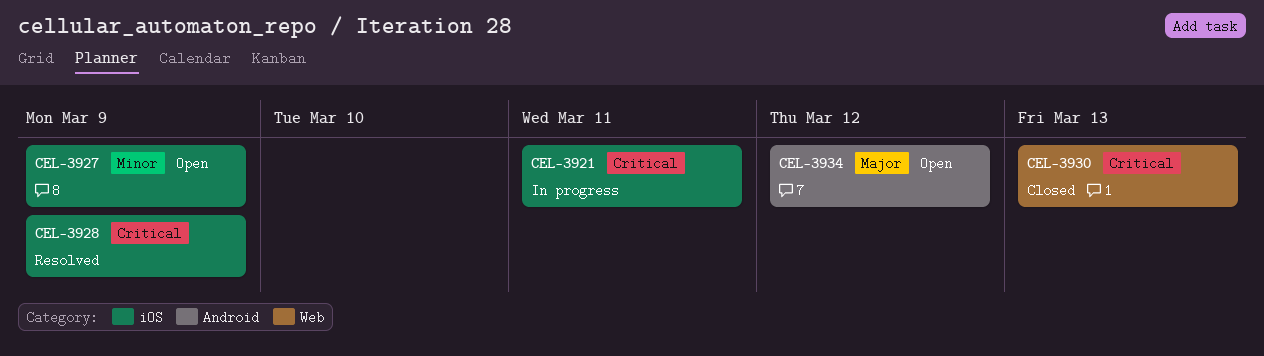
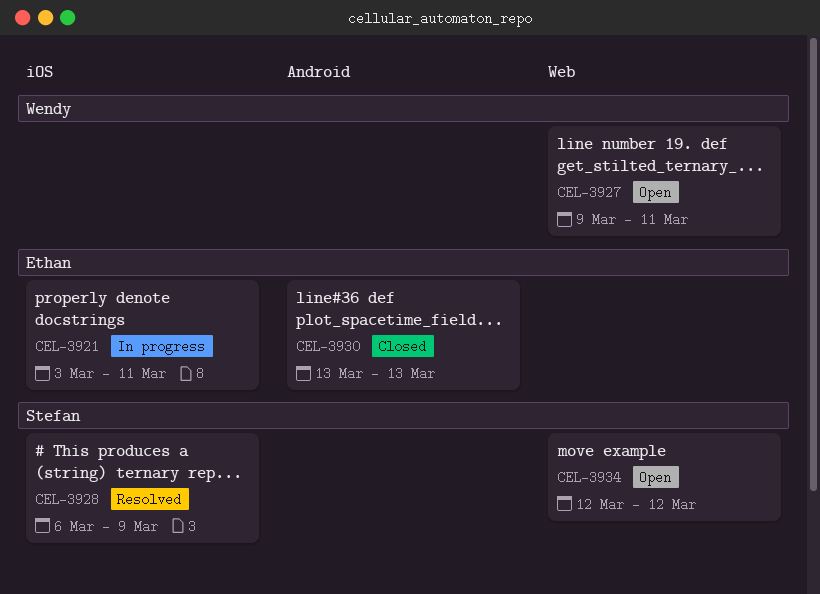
CEL-3927, label: iOS -> Web
CEL-3927, due: Mar 9 -> Mar 11
CEL-3930, label: Web -> Android
CEL-3934, label: Android -> Web

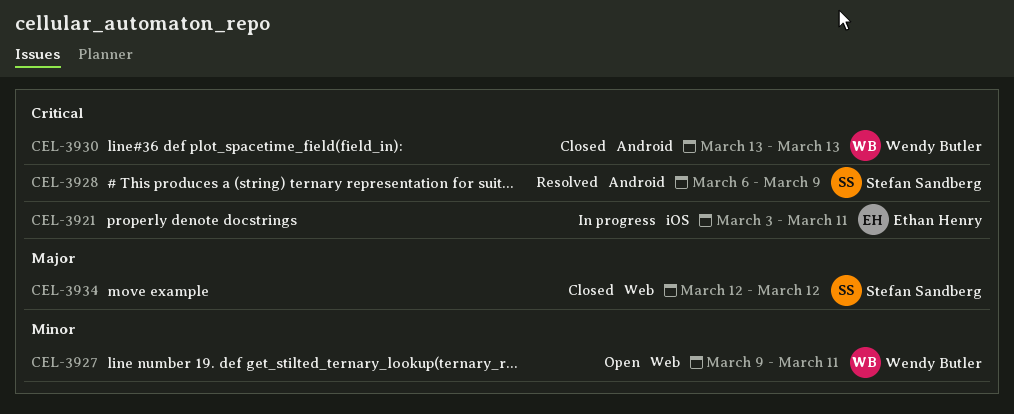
CEL-3928, label: iOS -> Android
CEL-3930, owner: Ethan Henry -> Wendy Butler
CEL-3934, status: Open -> Closed

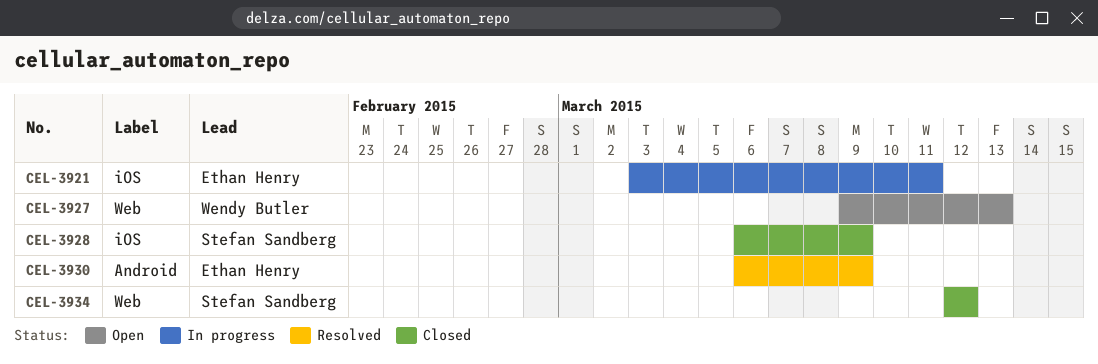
CEL-3927, due: Mar 11 -> Mar 13
CEL-3928, status: Resolved -> Closed
CEL-3928, label: Android -> iOS
CEL-3930, status: Closed -> Resolved
CEL-3930, owner: Wendy Butler -> Ethan Henry
CEL-3930, start: Mar 13 -> Mar 6
CEL-3930, due: Mar 13 -> Mar 9

